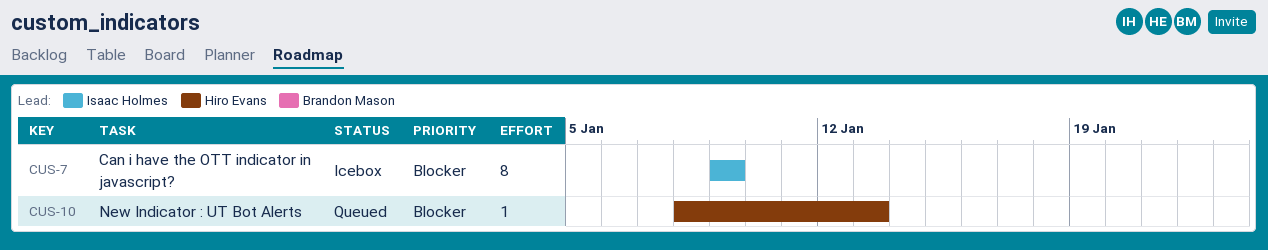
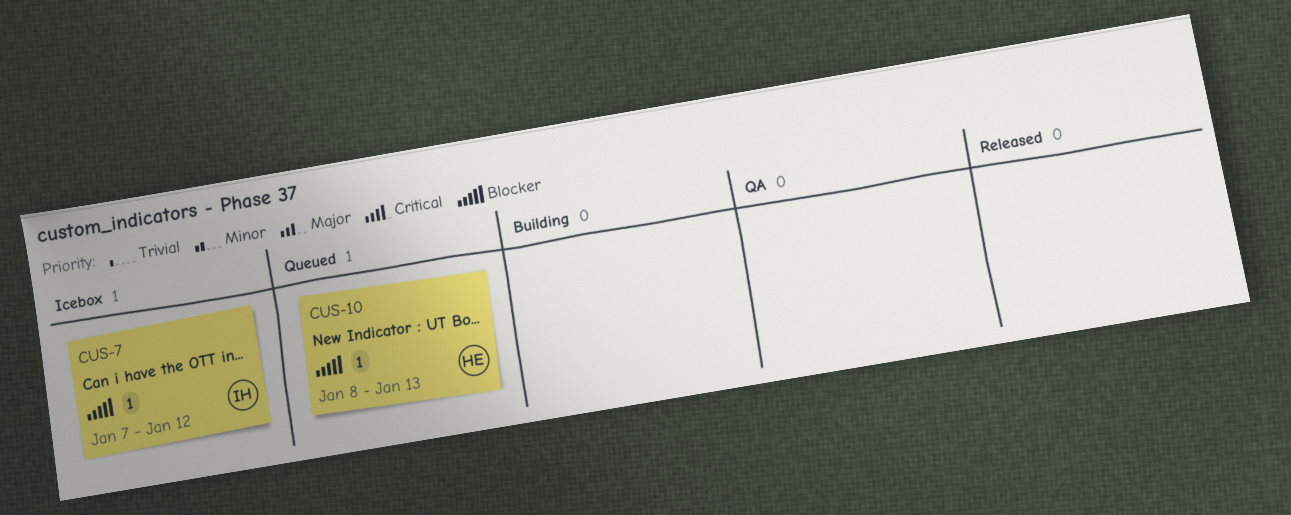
CUS-7, estimate: 8 -> 1
CUS-7, start: Jan 9 -> Jan 7
CUS-7, due: Jan 9 -> Jan 12

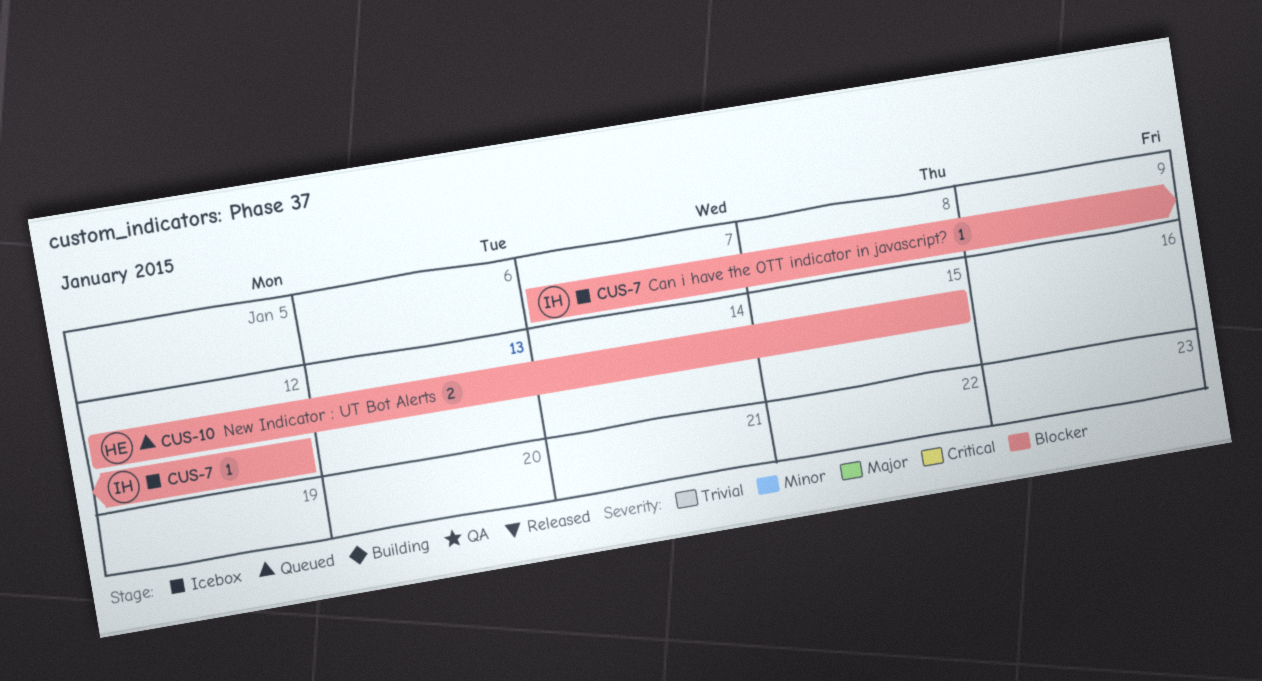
CUS-10, estimate: 1 -> 2
CUS-10, start: Jan 8 -> Jan 12
CUS-10, due: Jan 13 -> Jan 15

